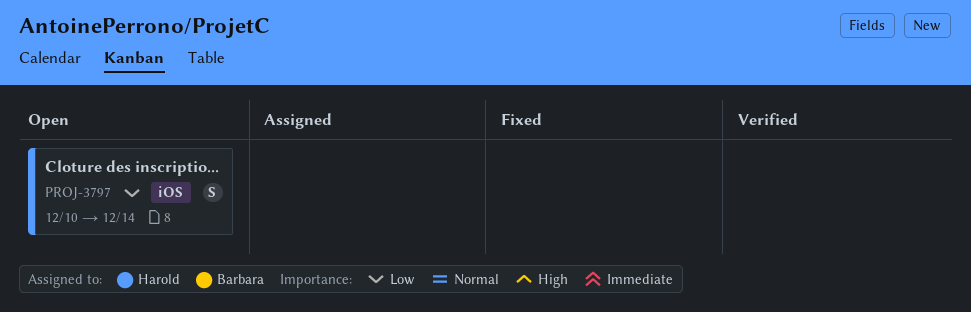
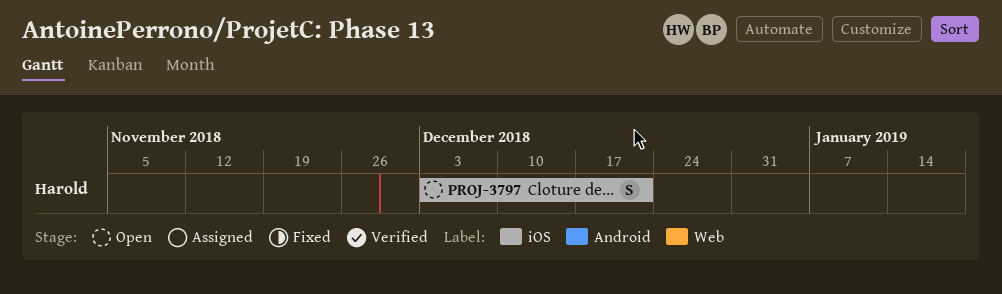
PROJ-3797, start: Dec 10 -> Dec 3
PROJ-3797, due: Dec 14 -> Dec 21

